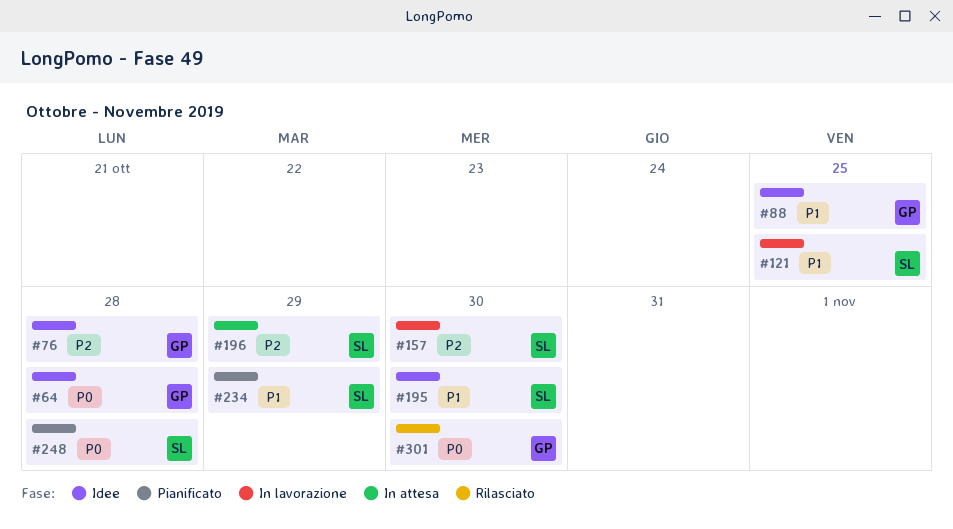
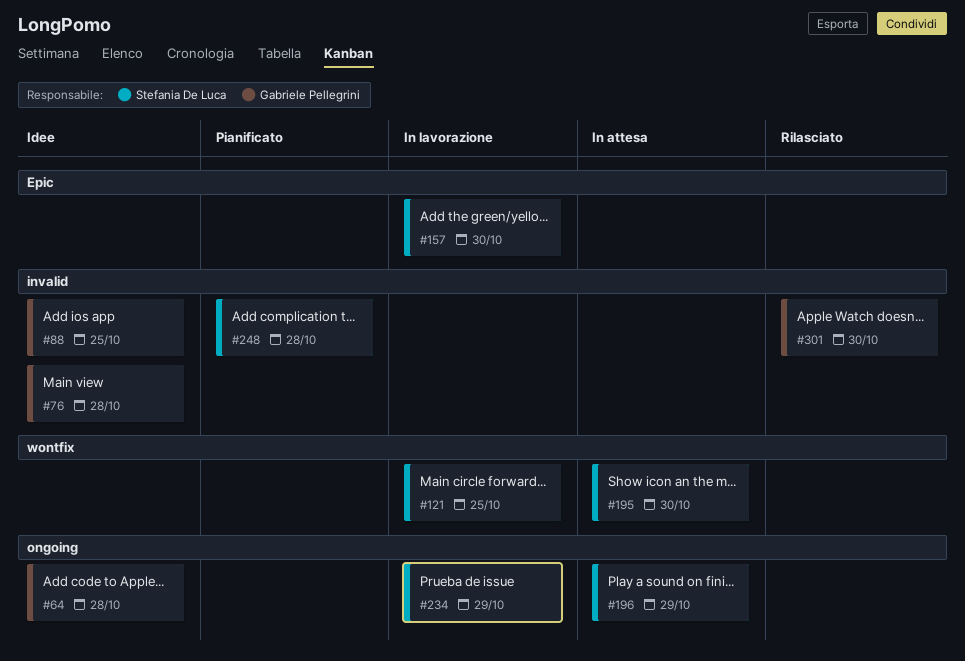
#195, status: Idee -> In attesa
#234, status: Pianificato -> In lavorazione

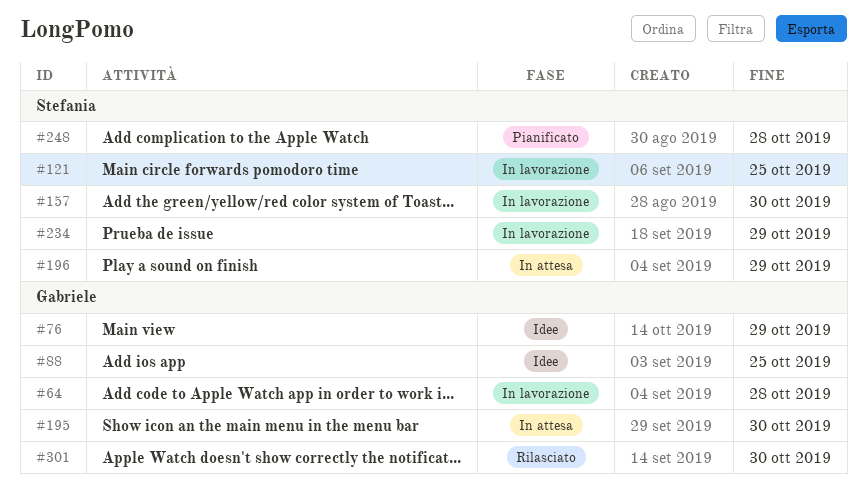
#64, status: Idee -> In lavorazione
#76, due: Oct 28 -> Oct 29
#195, owner: Stefania De Luca -> Gabriele Pellegrini

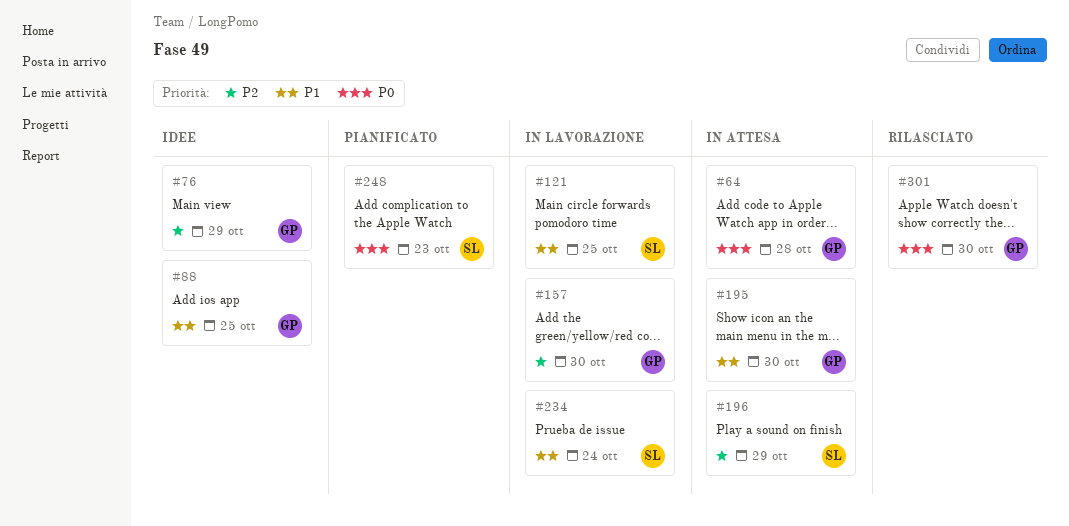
#64, status: In lavorazione -> In attesa
#157, owner: Stefania -> Gabriele
#234, due: Oct 29 -> Oct 24
#248, due: Oct 28 -> Oct 23

